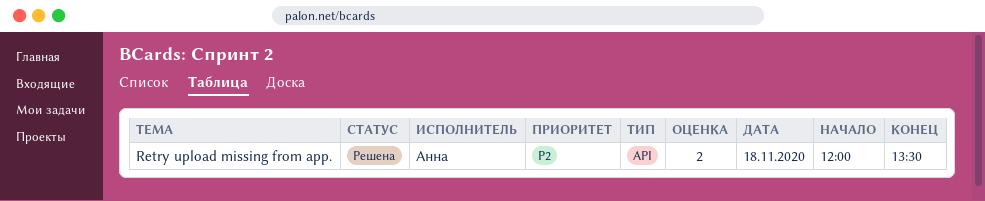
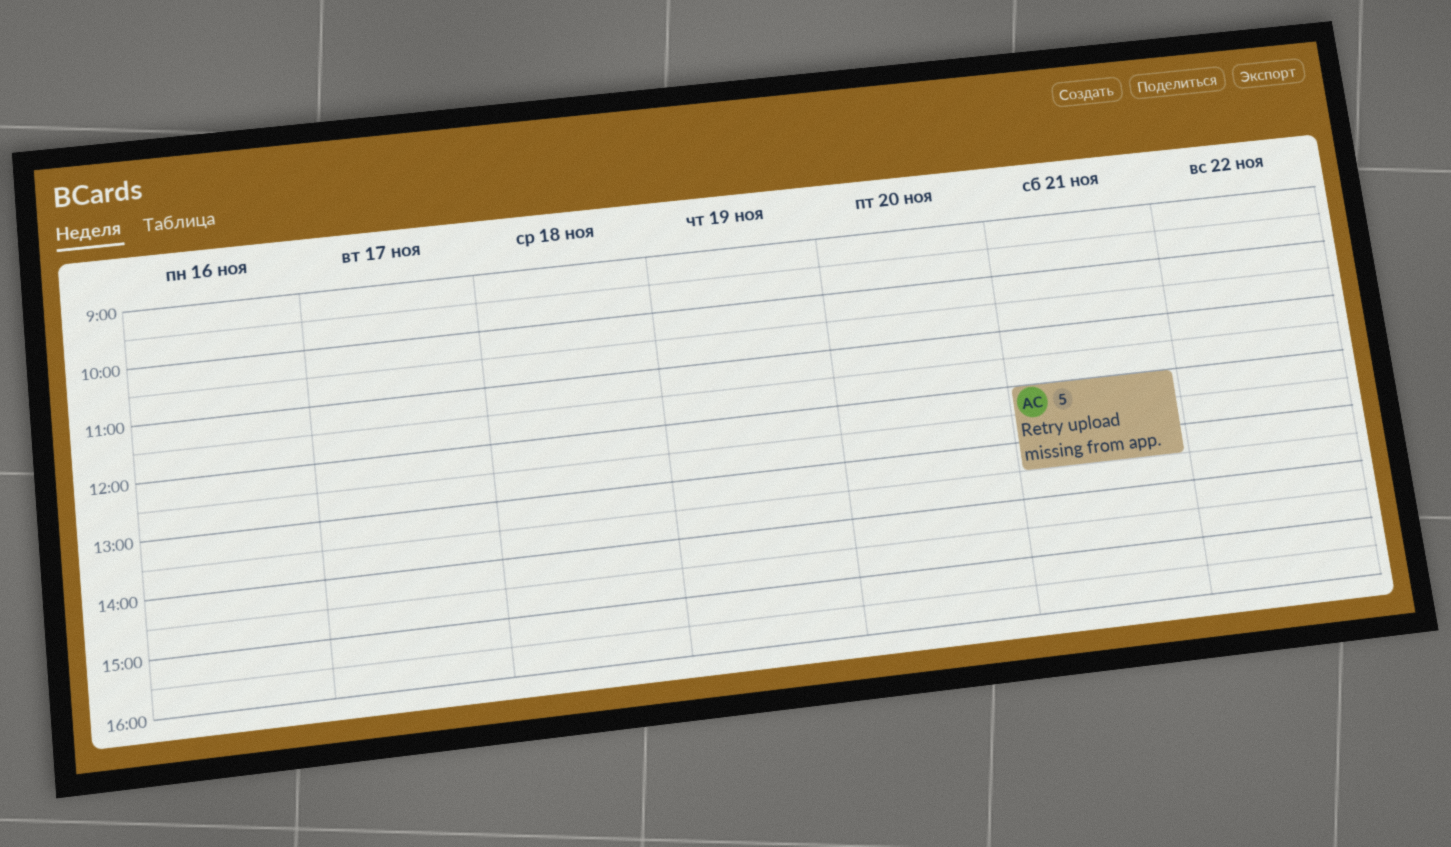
Retry upload missing from app., estimate: 2 -> 5
Retry upload missing from app., day: Nov 18 -> Nov 21

